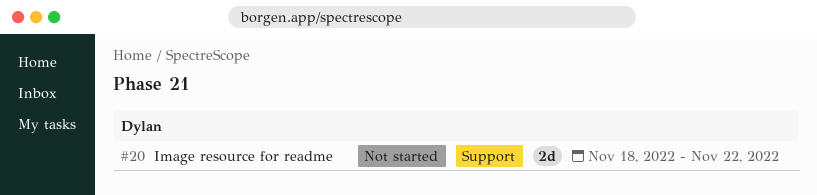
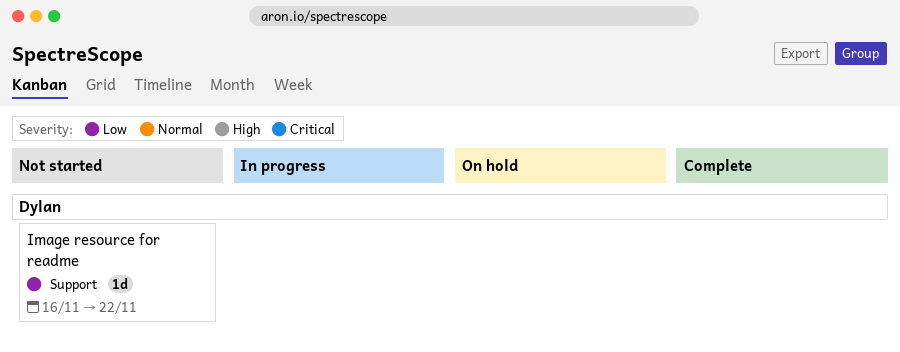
Image resource for readme, estimate: 2d -> 1d
Image resource for readme, start: Nov 18 -> Nov 16

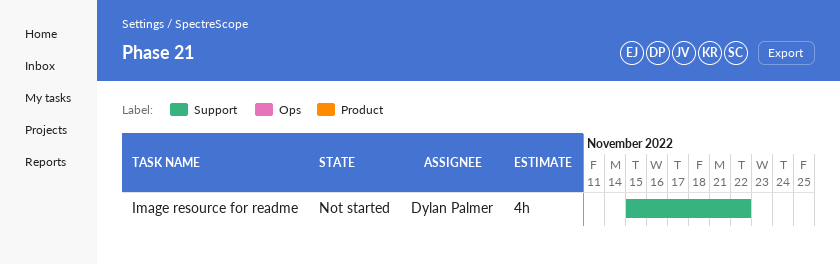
Image resource for readme, estimate: 1d -> 4h
Image resource for readme, start: Nov 16 -> Nov 15

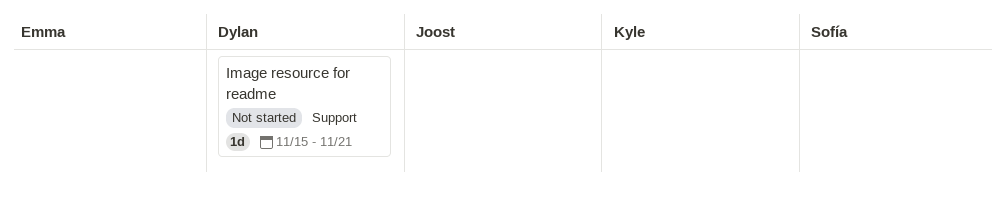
Image resource for readme, estimate: 4h -> 1d
Image resource for readme, due: Nov 22 -> Nov 21

